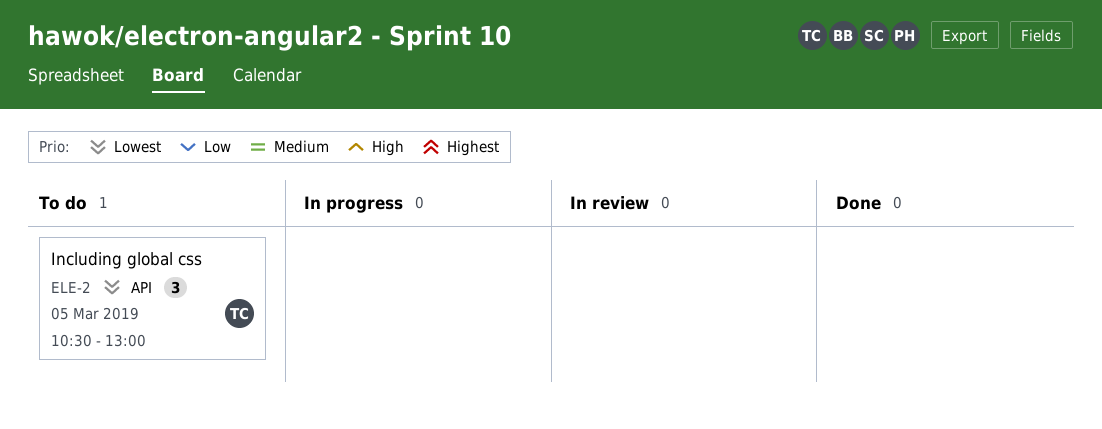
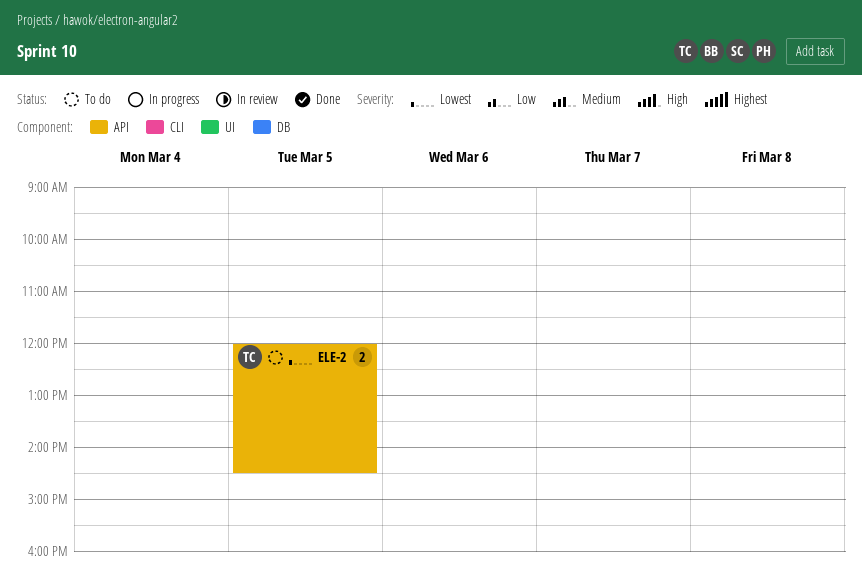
ELE-2, estimate: 3 -> 2
ELE-2, begins: 10:30 -> 12:00
ELE-2, ends: 13:00 -> 14:30

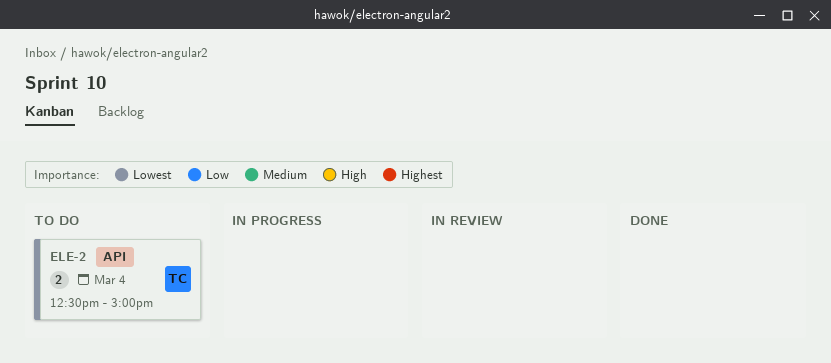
ELE-2, day: Mar 5 -> Mar 4
ELE-2, begins: 12:00 -> 12:30
ELE-2, ends: 14:30 -> 15:00

